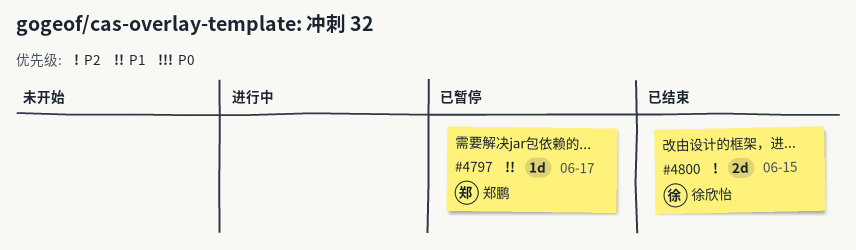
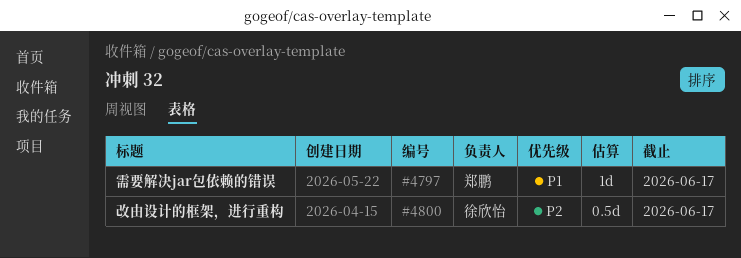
#4800, estimate: 2d -> 0.5d
#4800, due: Jun 15 -> Jun 17

